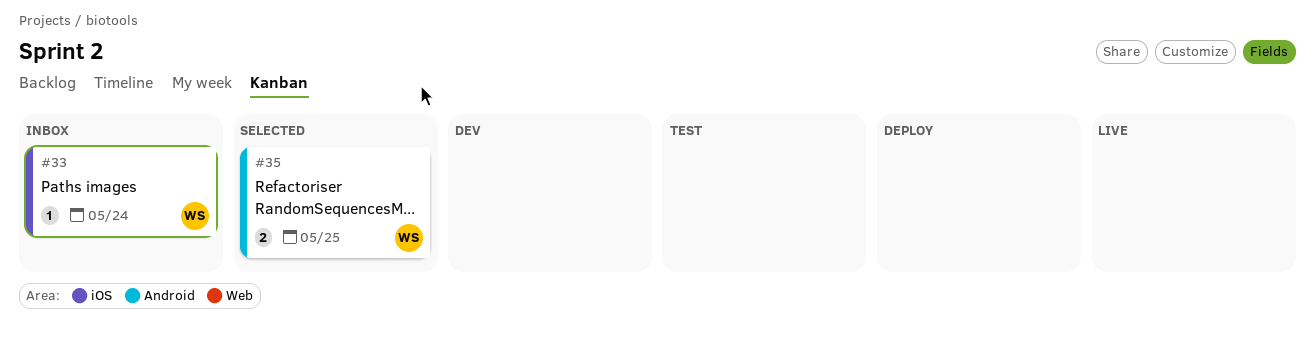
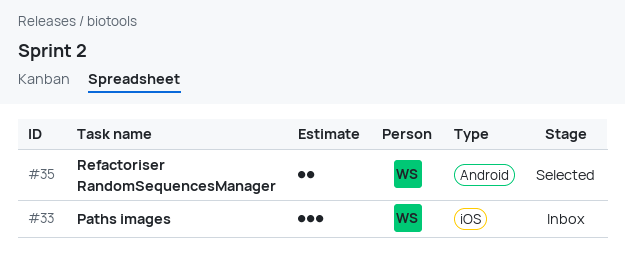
#33, estimate: 1 -> 3

